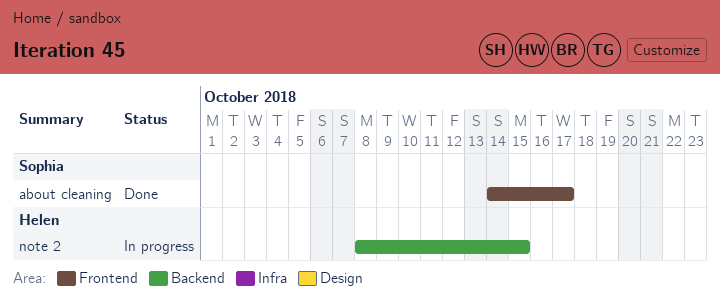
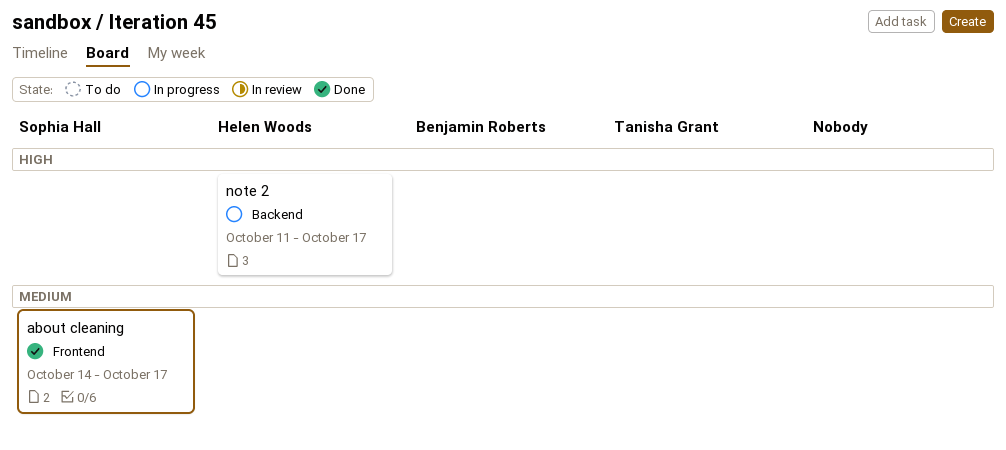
note 2, start: Oct 8 -> Oct 11
note 2, due: Oct 15 -> Oct 17

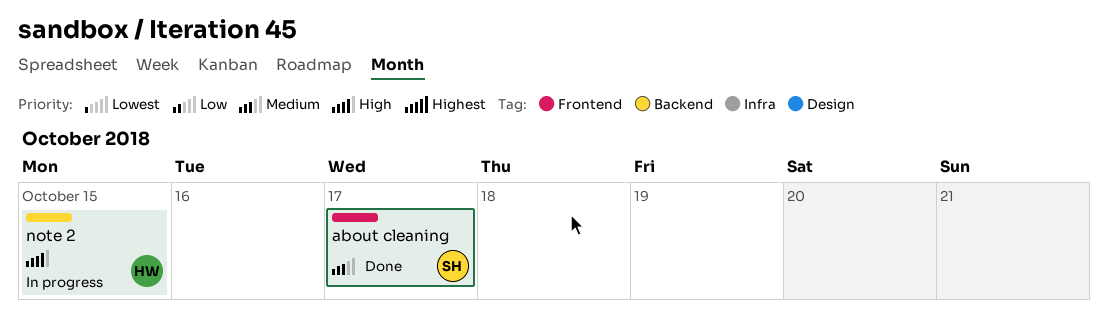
note 2, due: Oct 17 -> Oct 15

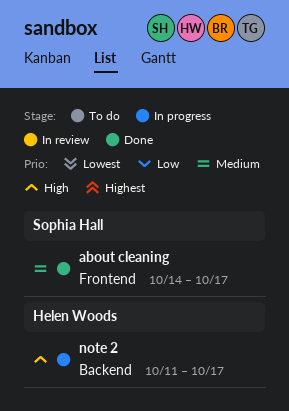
note 2, due: Oct 15 -> Oct 17

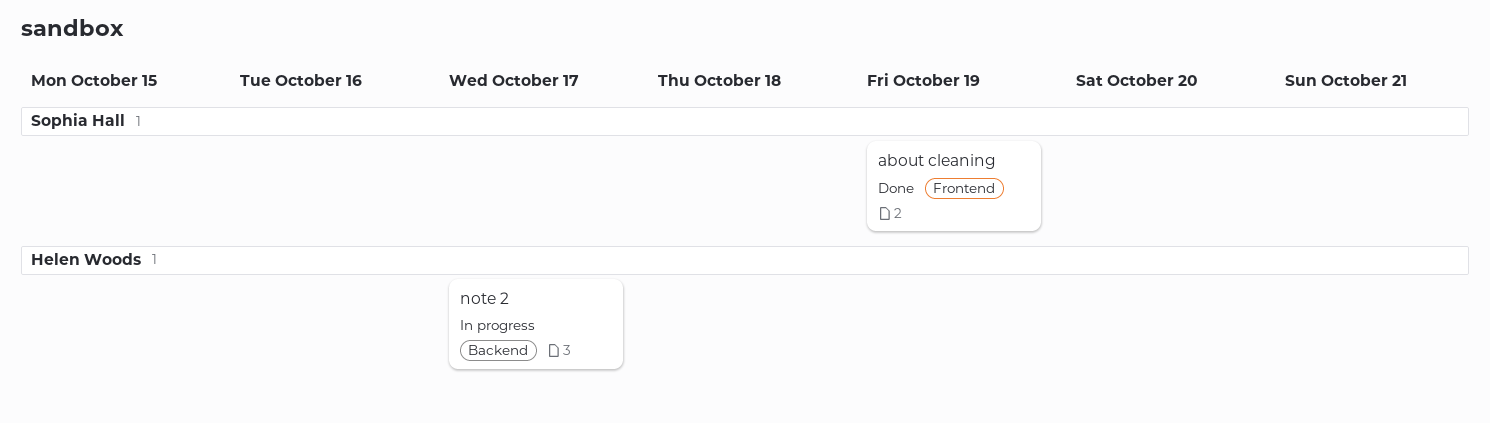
about cleaning, due: Oct 17 -> Oct 19

